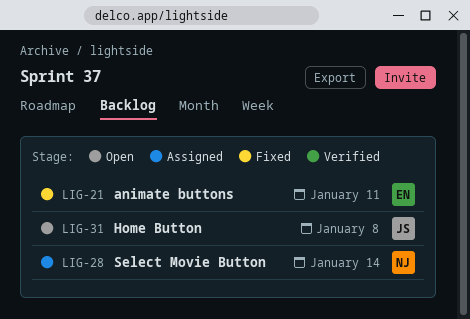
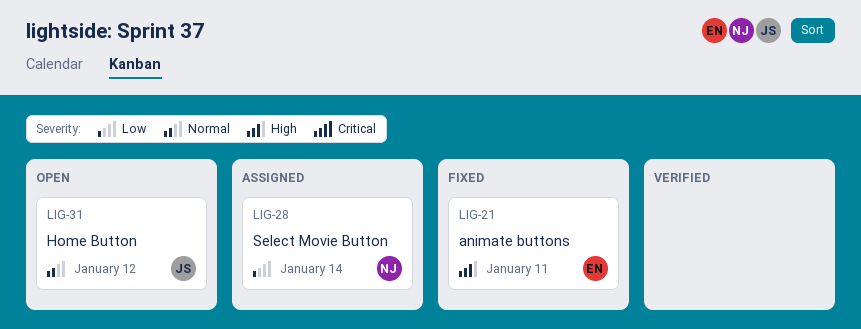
LIG-31, due: Jan 8 -> Jan 12

